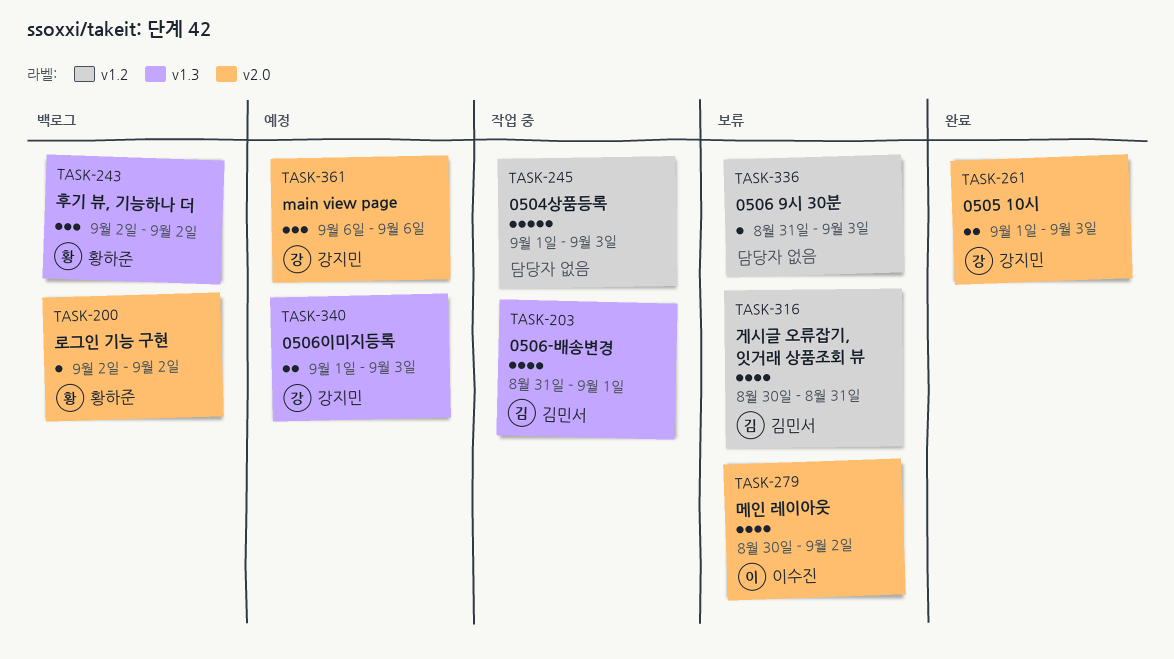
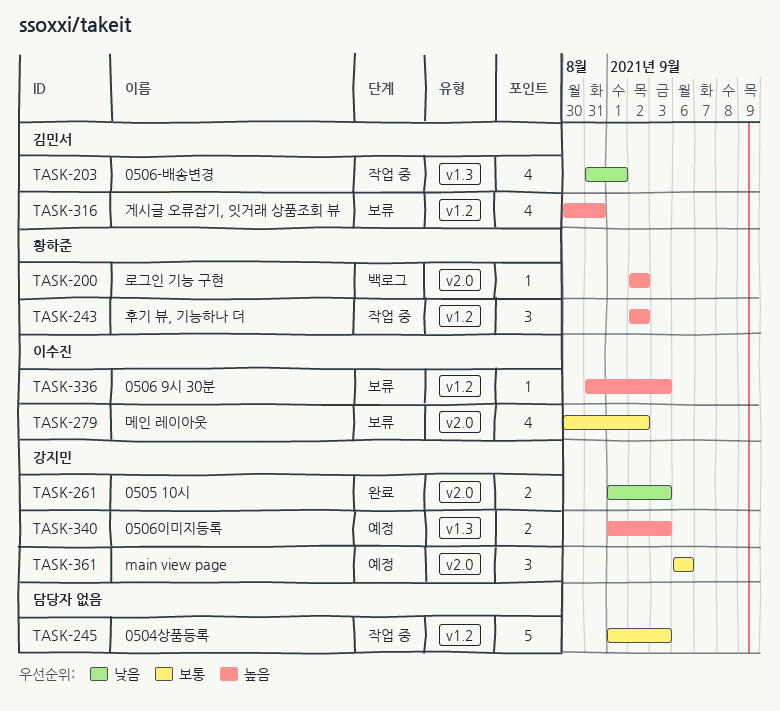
TASK-243, status: 백로그 -> 작업 중
TASK-243, label: v1.3 -> v1.2
TASK-336, owner: none -> 이수진

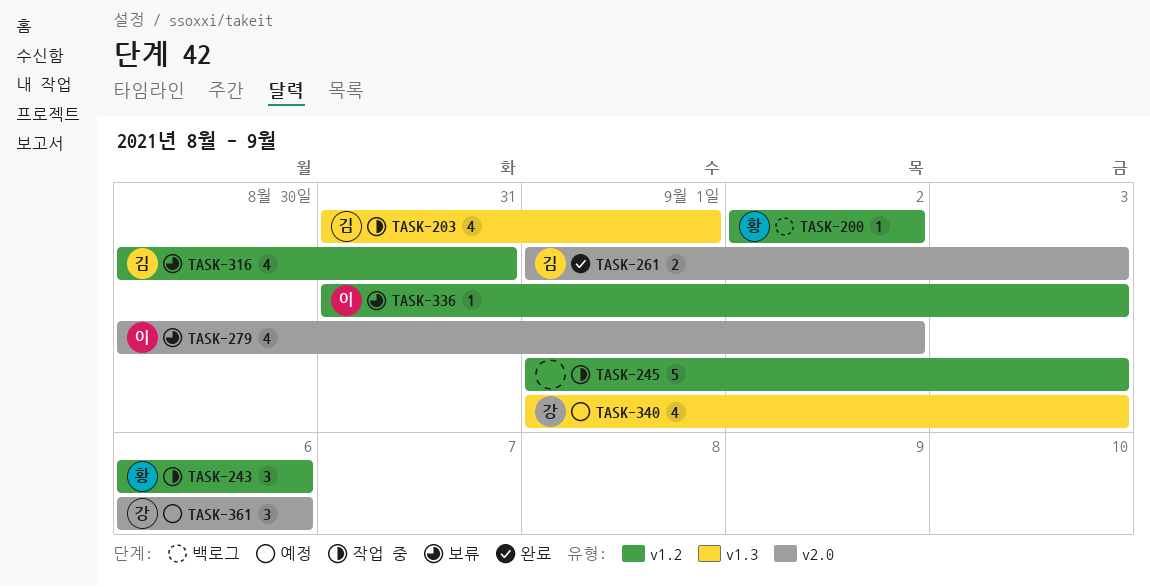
TASK-200, label: v2.0 -> v1.2
TASK-243, start: Sep 2 -> Sep 6
TASK-243, due: Sep 2 -> Sep 6
TASK-261, owner: 강지민 -> 김민서
TASK-340, estimate: 2 -> 4

